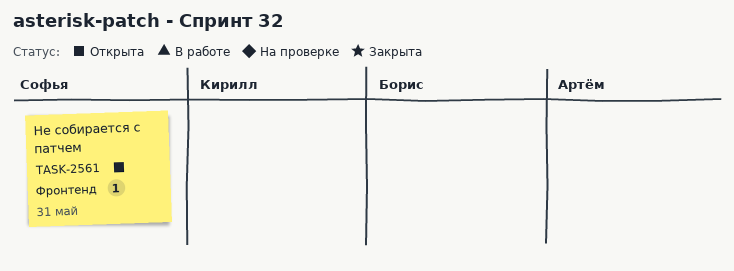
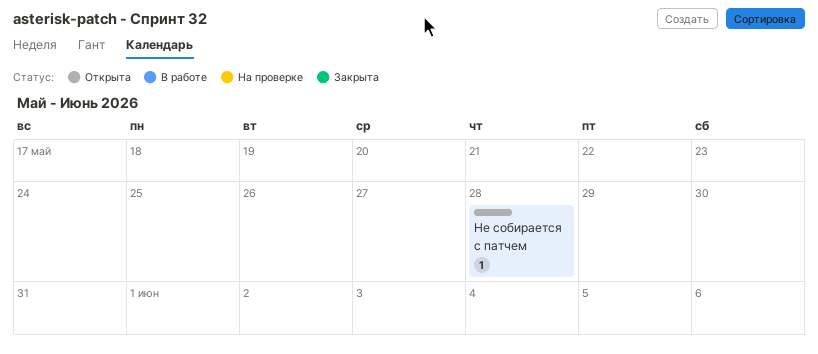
Не собирается с патчем, due: May 31 -> May 28

